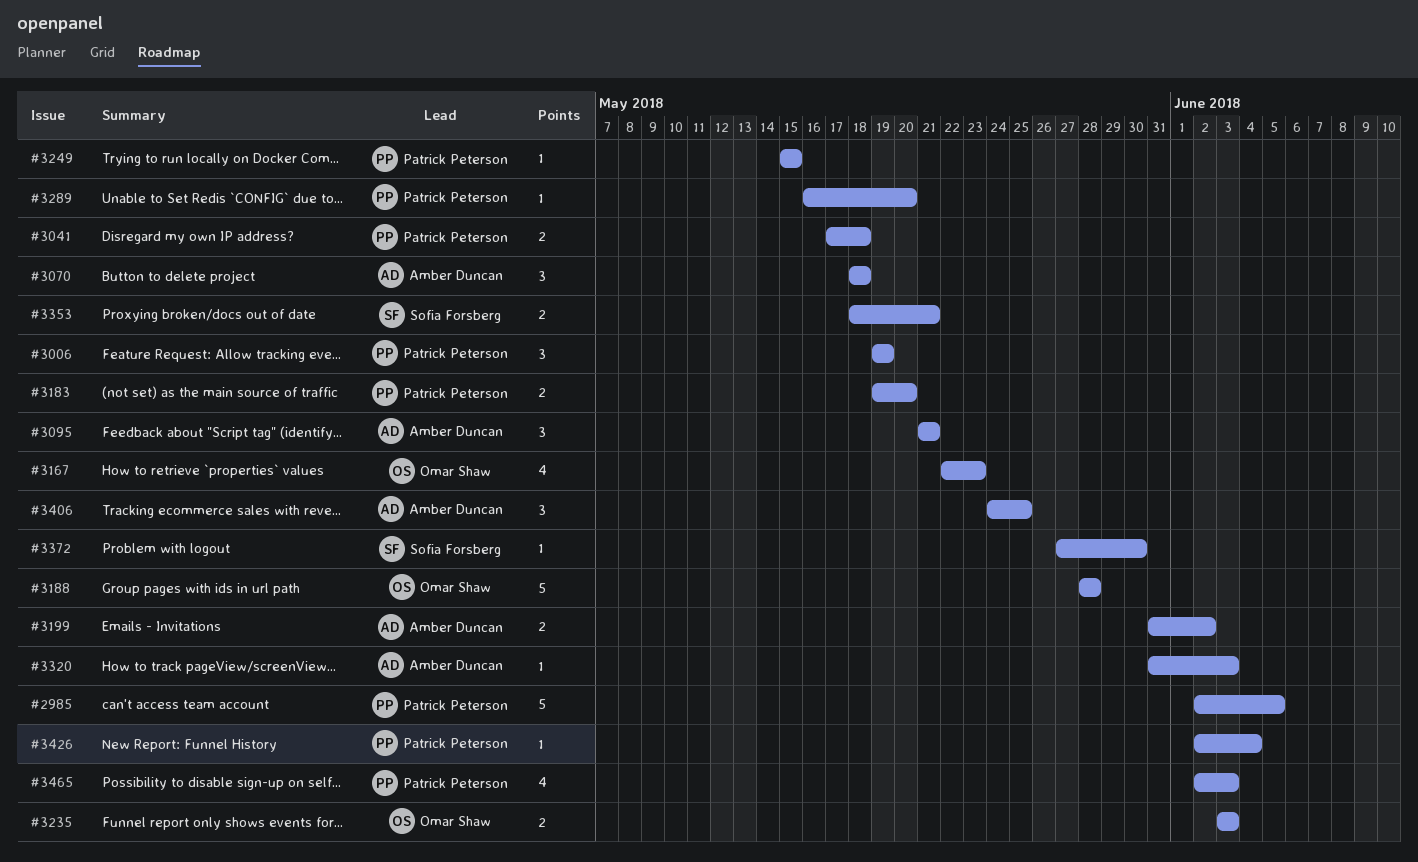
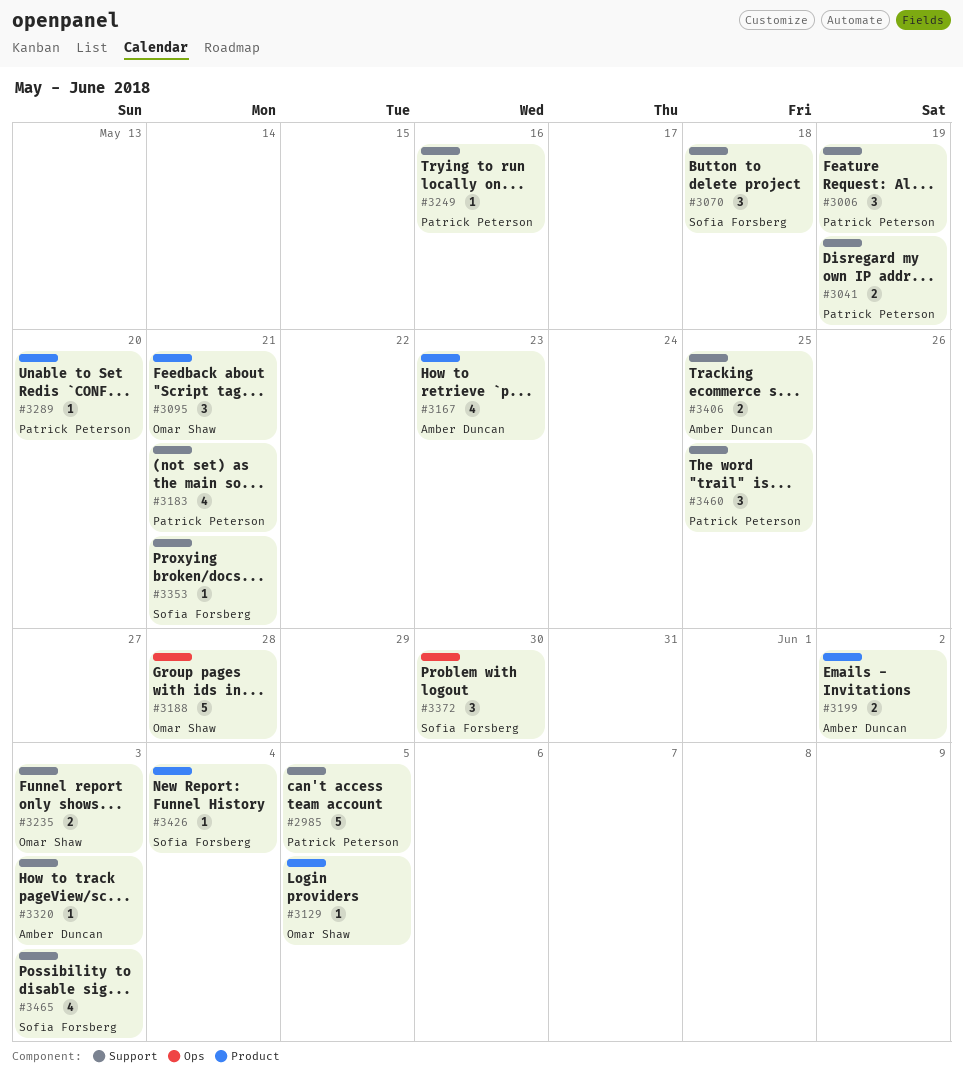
#3041, due: May 18 -> May 19
#3070, owner: Amber Duncan -> Sofia Forsberg
#3095, owner: Amber Duncan -> Omar Shaw
#3129: none -> present
#3167, owner: Omar Shaw -> Amber Duncan
#3183, estimate: 2 -> 4
#3183, due: May 20 -> May 21
#3249, due: May 15 -> May 16
#3353, estimate: 2 -> 1
#3372, estimate: 1 -> 3
#3406, estimate: 3 -> 2
#3426, owner: Patrick Peterson -> Sofia Forsberg
#3460: none -> present
#3465, owner: Patrick Peterson -> Sofia Forsberg

